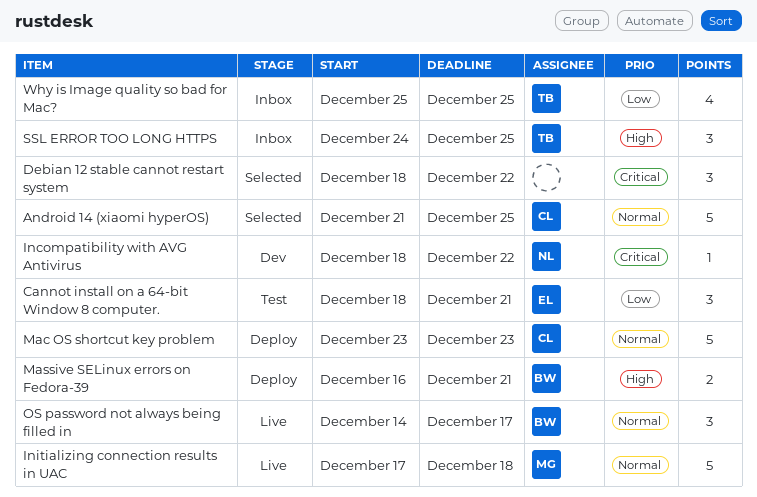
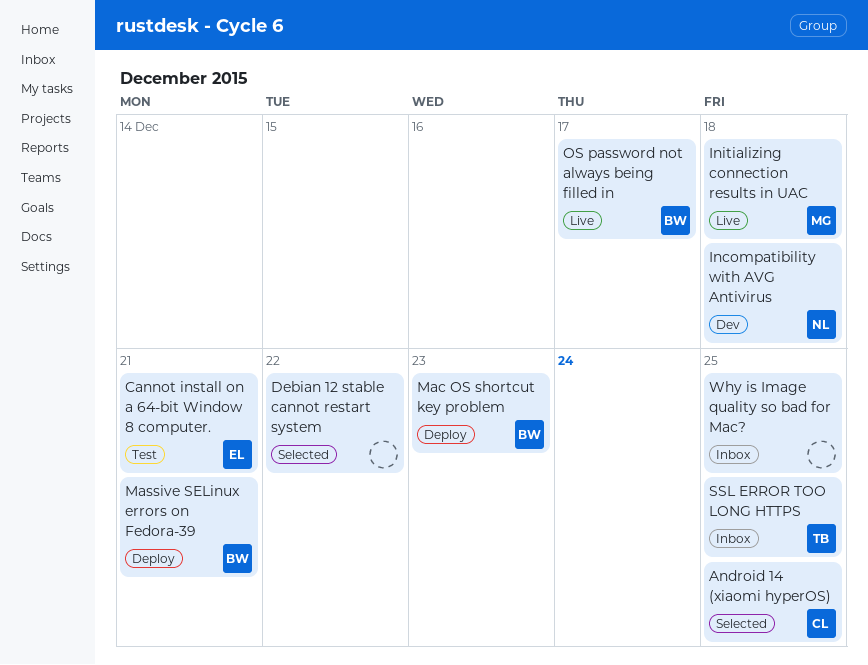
Incompatibility with AVG Antivirus, due: Dec 22 -> Dec 18
Mac OS shortcut key problem, owner: CL -> BW
Why is Image quality so bad for Mac?, owner: TB -> none

